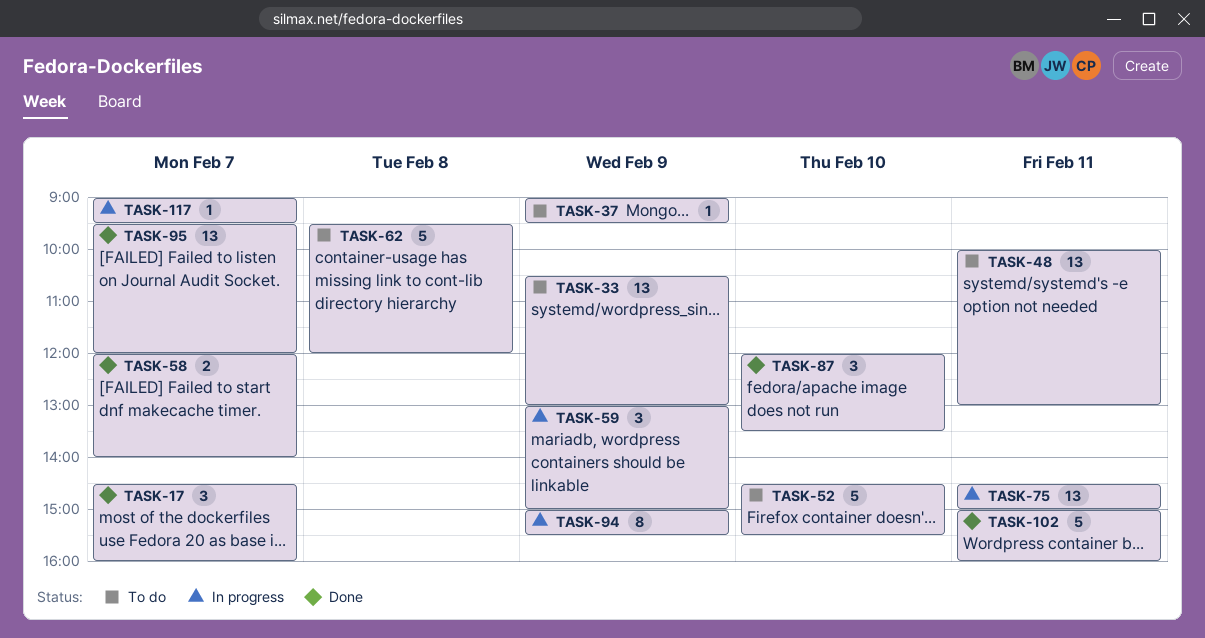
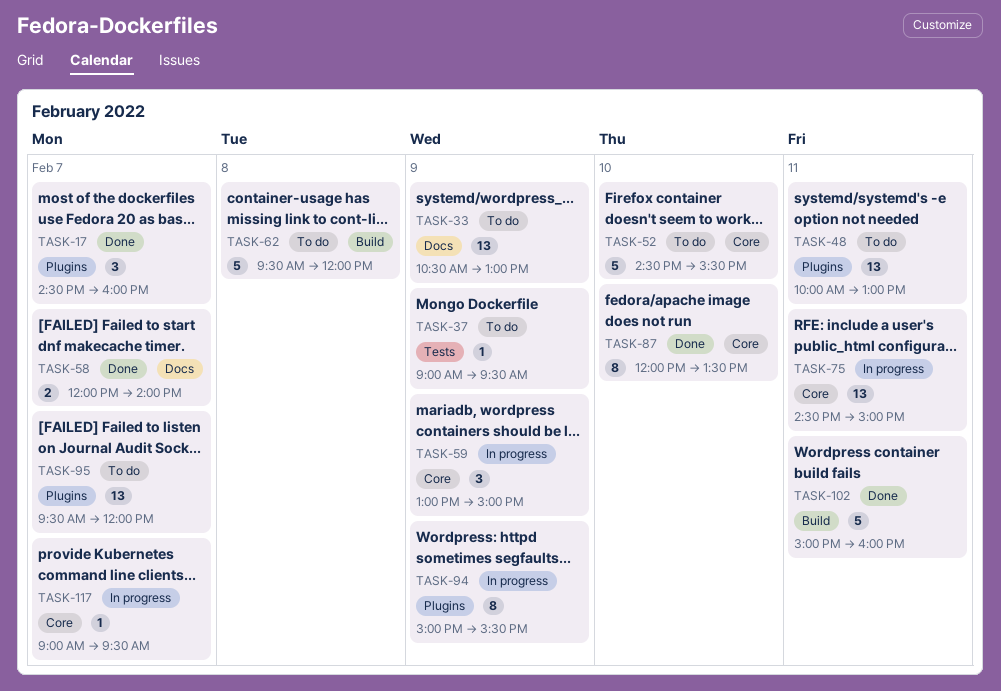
TASK-87, estimate: 3 -> 8
TASK-95, status: Done -> To do

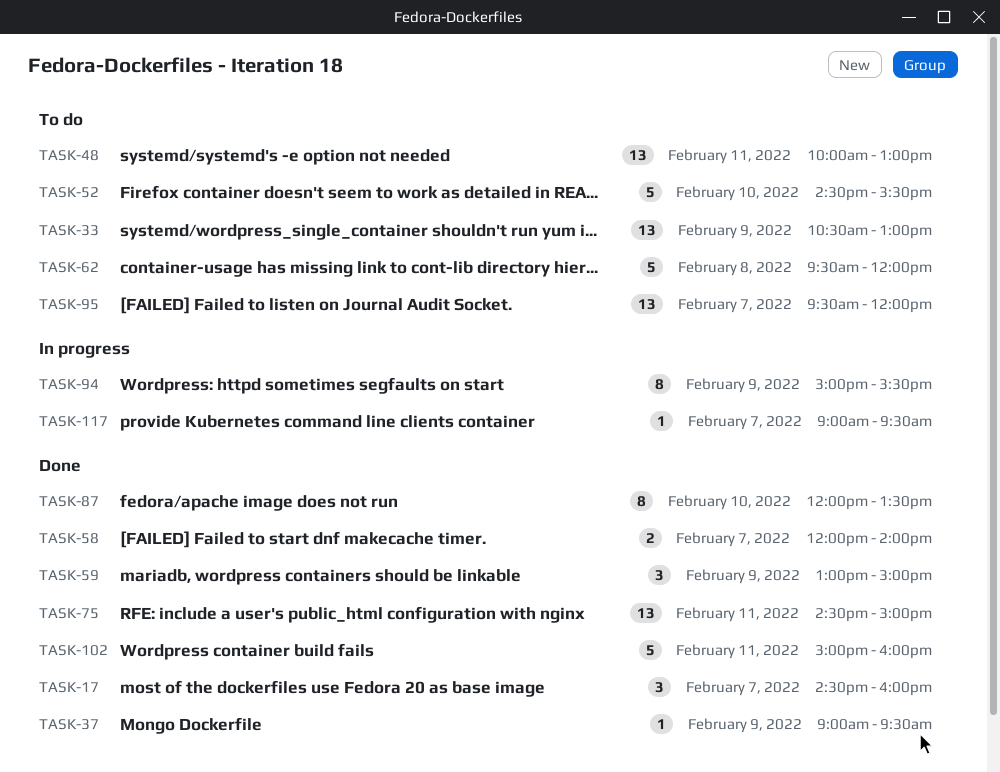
TASK-37, status: To do -> Done
TASK-59, status: In progress -> Done
TASK-75, status: In progress -> Done

